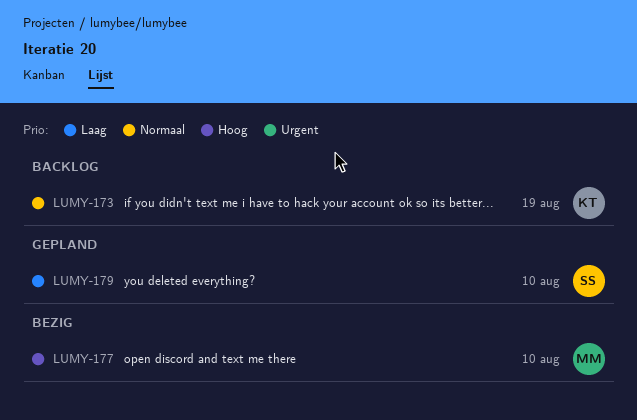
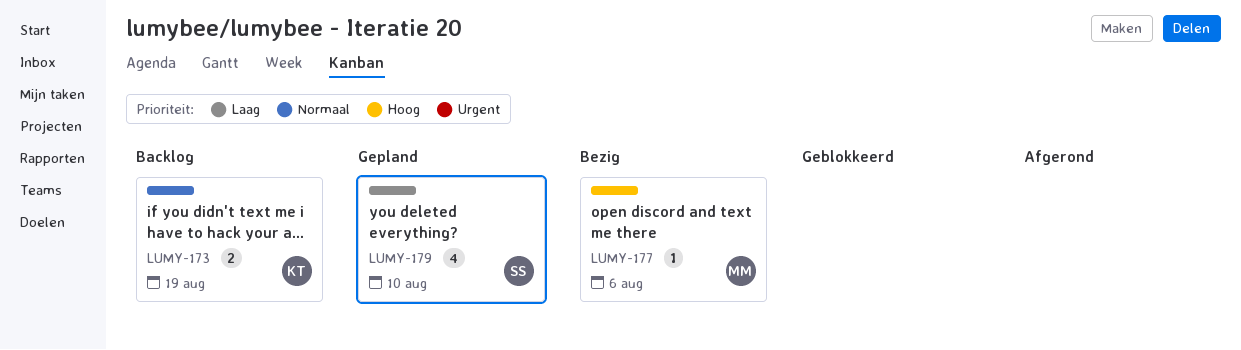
LUMY-177, due: Aug 10 -> Aug 6

